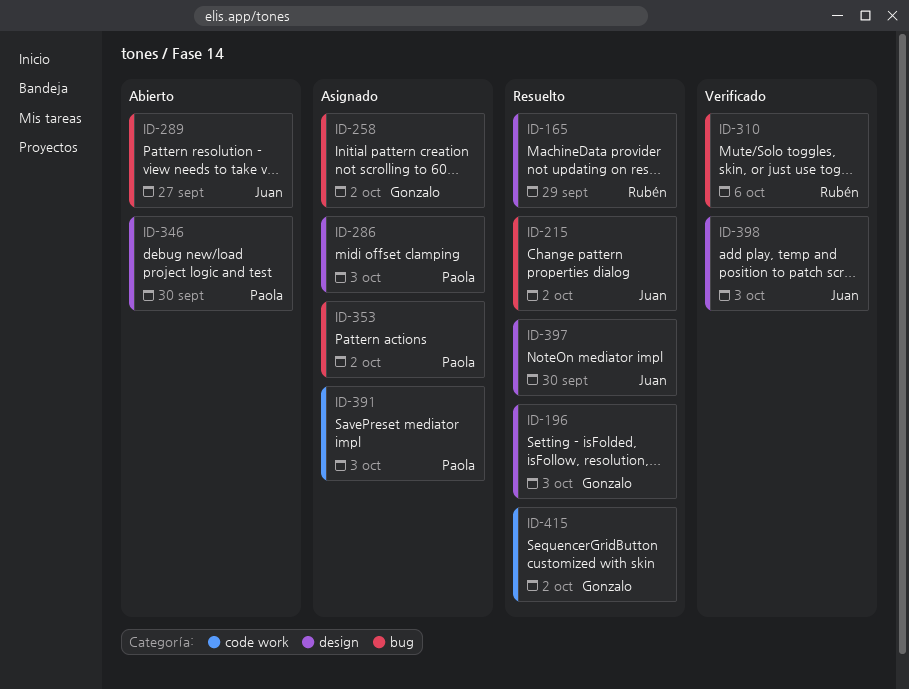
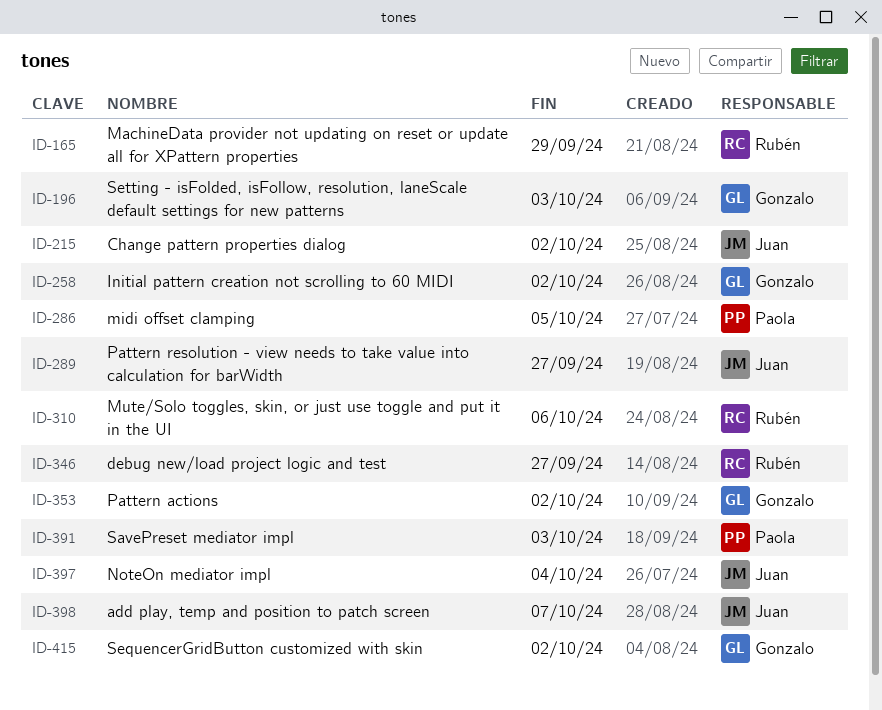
ID-286, due: Oct 3 -> Oct 5
ID-346, owner: Paola -> Rubén
ID-346, due: Sep 30 -> Sep 27
ID-353, owner: Paola -> Gonzalo
ID-397, due: Sep 30 -> Oct 4
ID-398, due: Oct 3 -> Oct 7

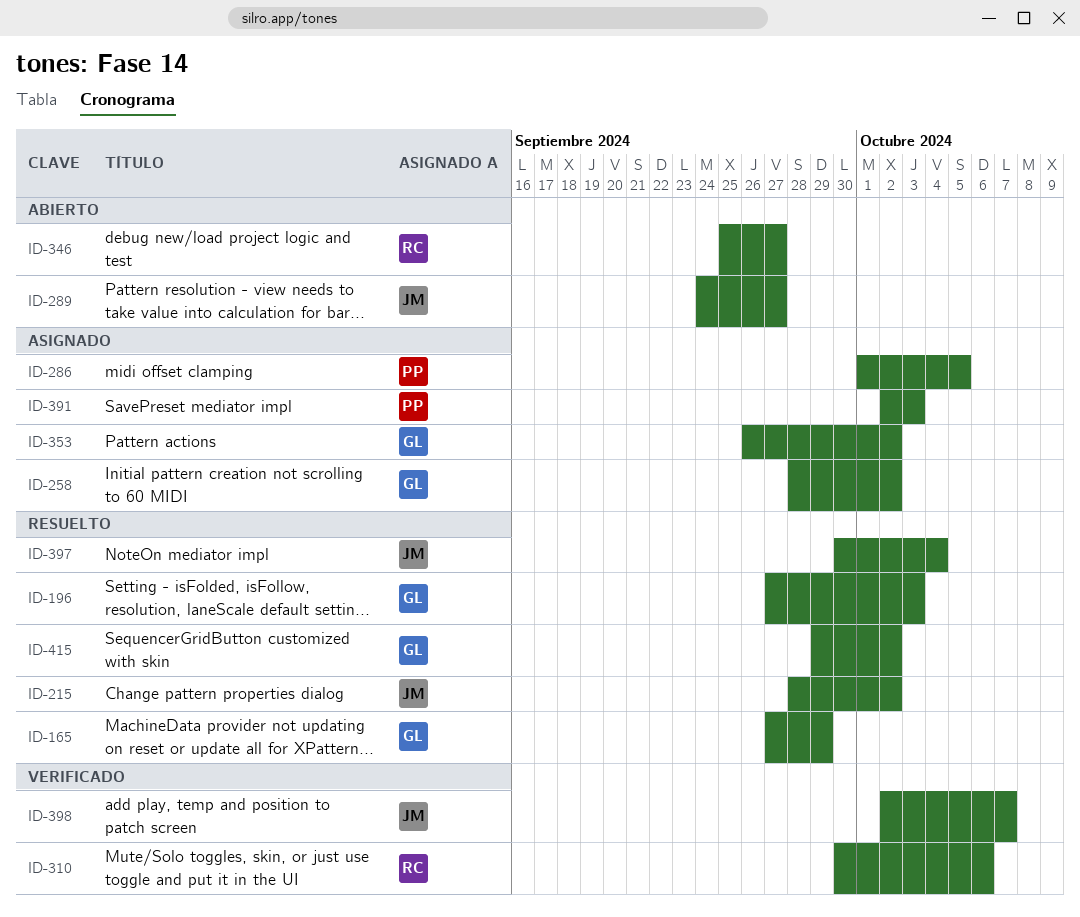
ID-165, owner: Rubén -> Gonzalo

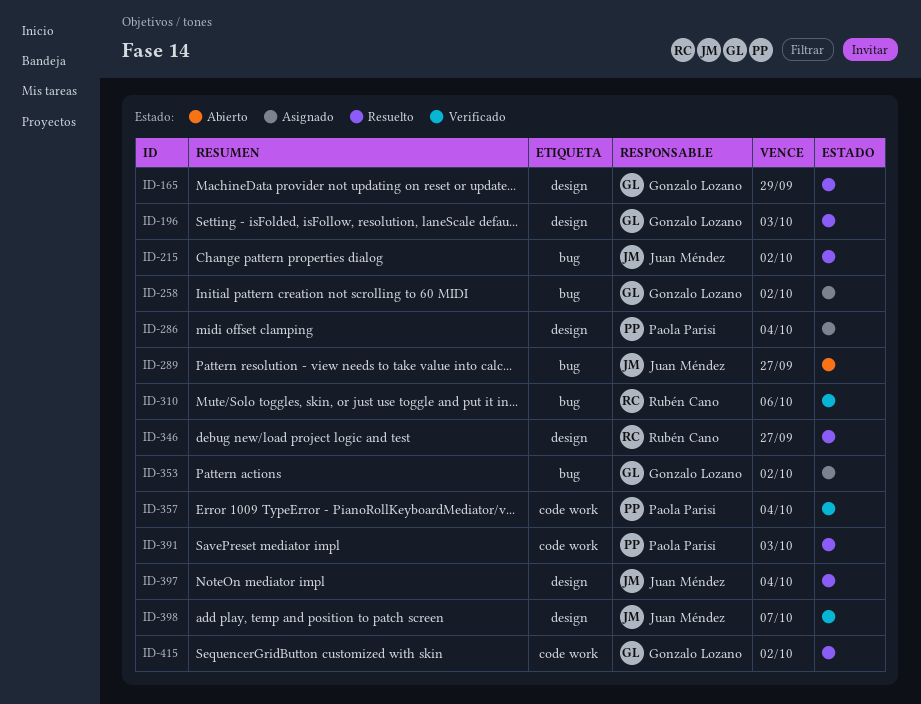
ID-286, due: Oct 5 -> Oct 4
ID-346, status: Abierto -> Resuelto
ID-357: none -> present
ID-391, status: Asignado -> Resuelto

